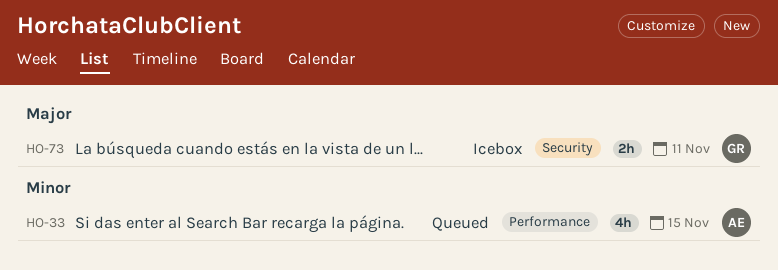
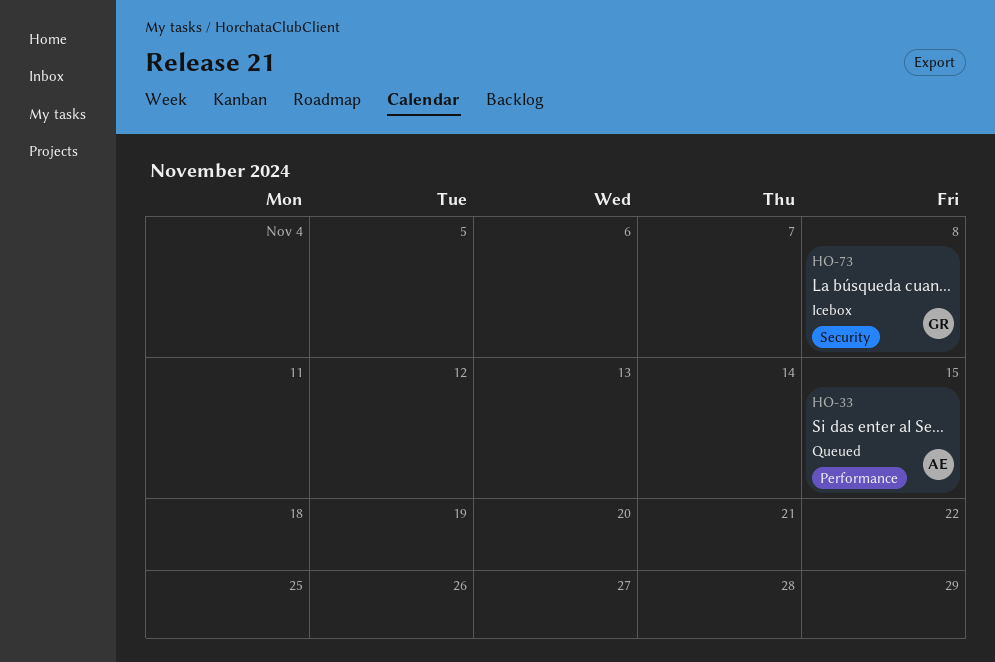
HO-73, due: Nov 11 -> Nov 8

